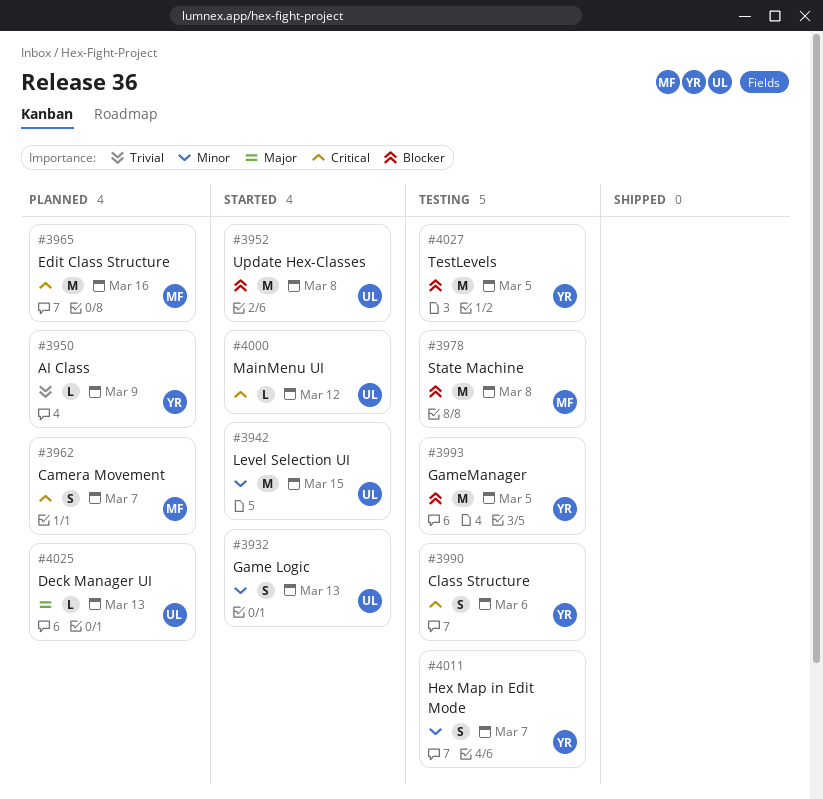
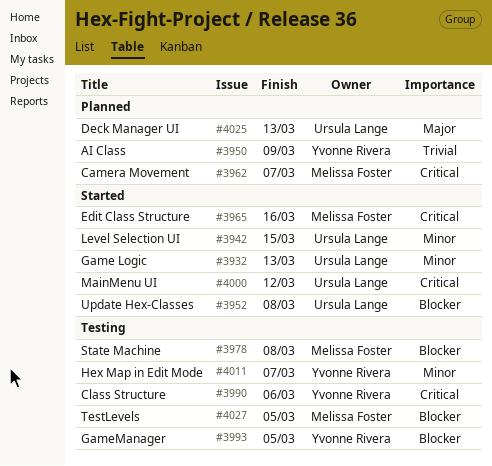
#3965, status: Planned -> Started
#4027, owner: Yvonne Rivera -> Melissa Foster

